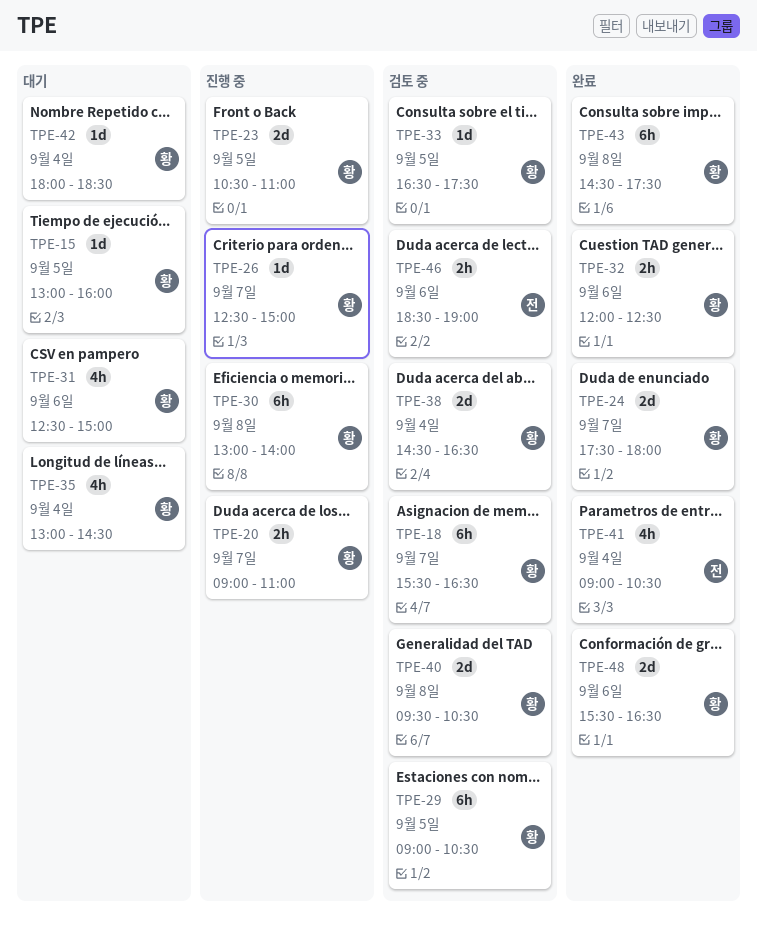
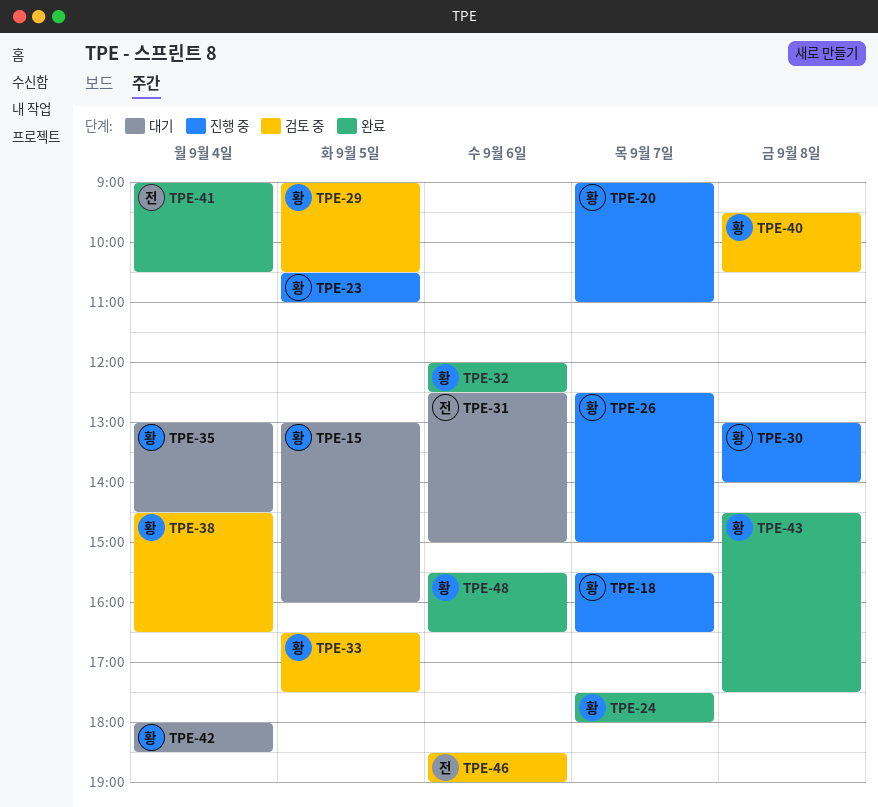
TPE-18, status: 검토 중 -> 진행 중
TPE-31, owner: 황 -> 전

